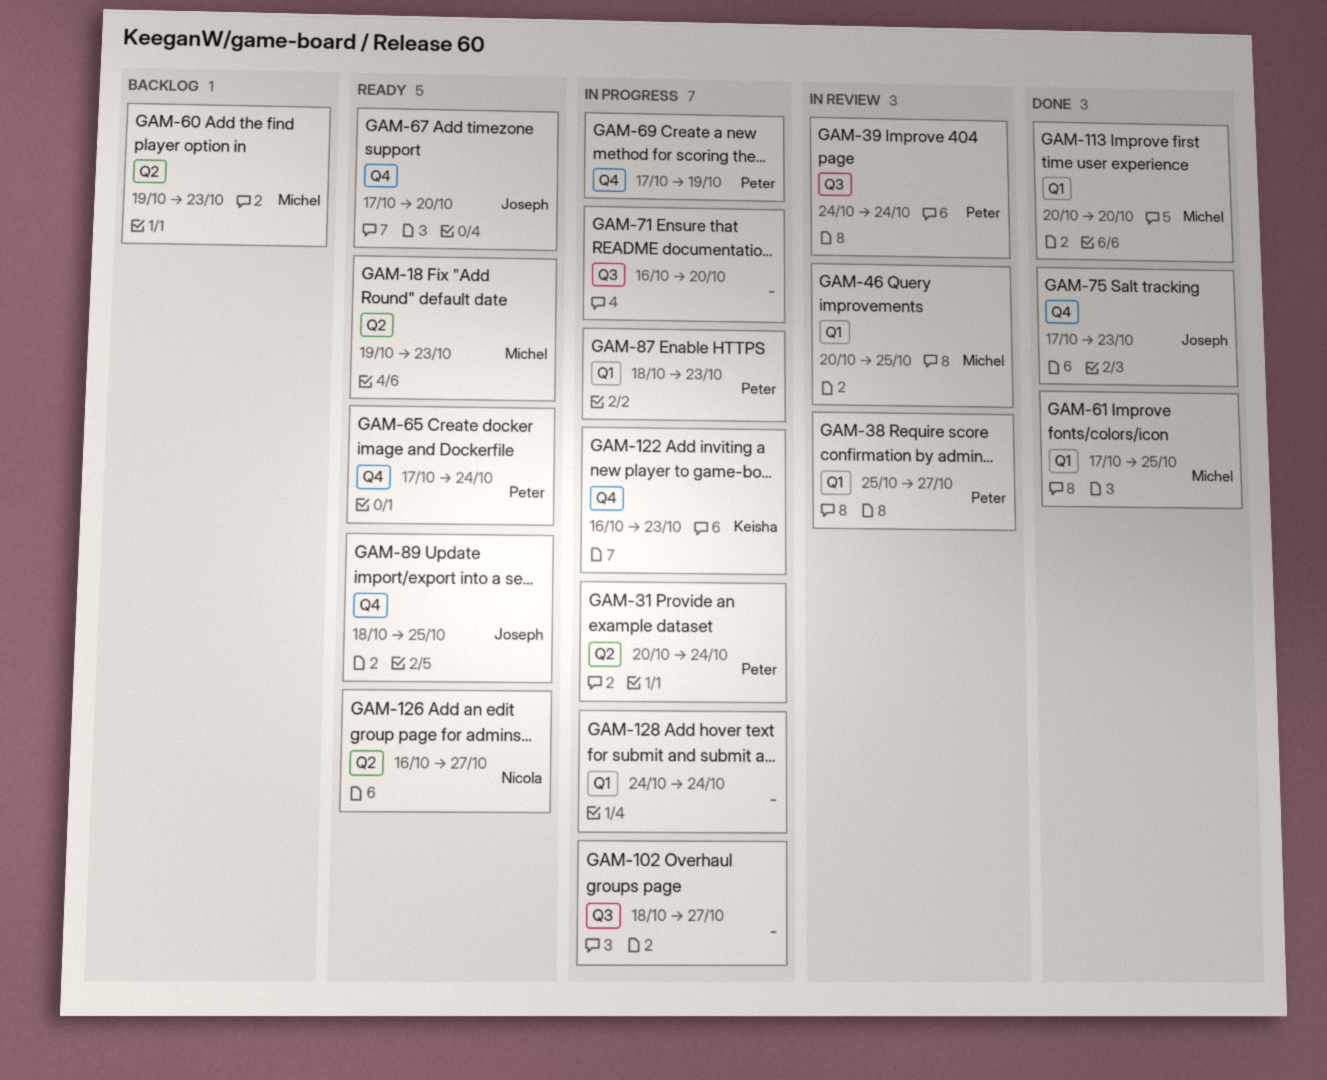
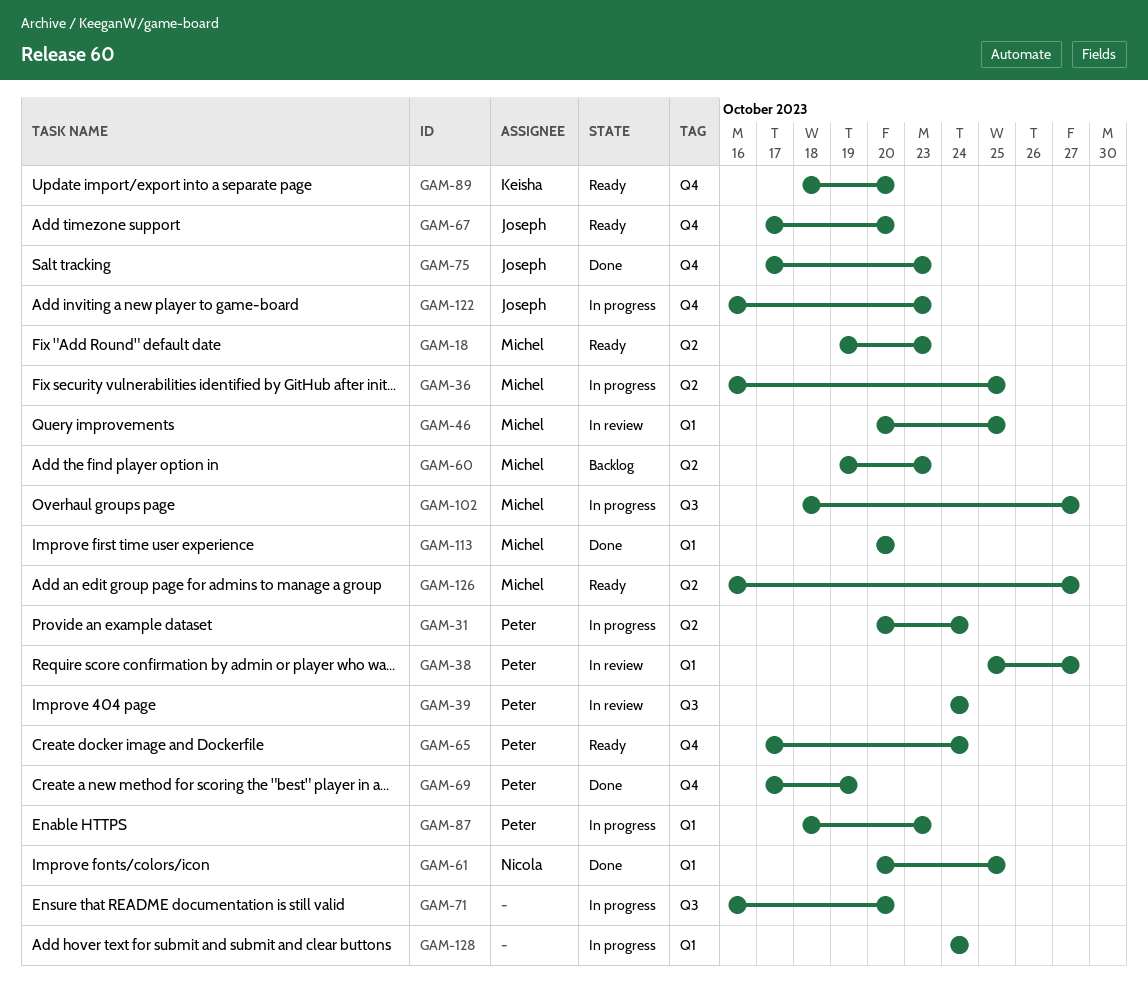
GAM-36: none -> present
GAM-61, owner: Michel -> Nicola
GAM-61, start: Oct 17 -> Oct 20
GAM-69, status: In progress -> Done
GAM-89, owner: Joseph -> Keisha
GAM-89, due: Oct 25 -> Oct 20
GAM-102, owner: none -> Michel
GAM-122, owner: Keisha -> Joseph
GAM-126, owner: Nicola -> Michel

